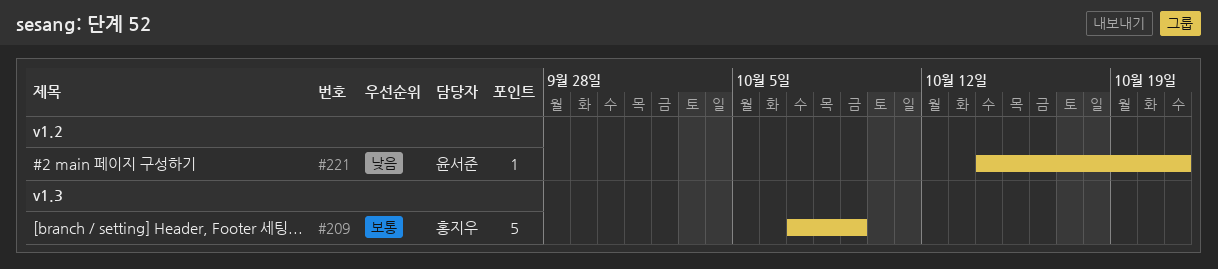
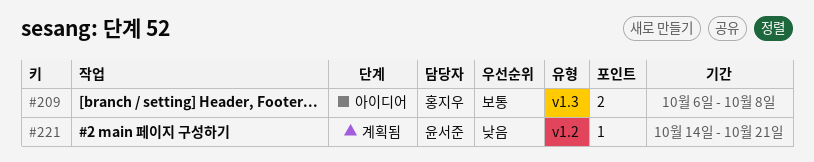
#209, estimate: 5 -> 2
#209, start: Oct 7 -> Oct 6
#209, due: Oct 9 -> Oct 8

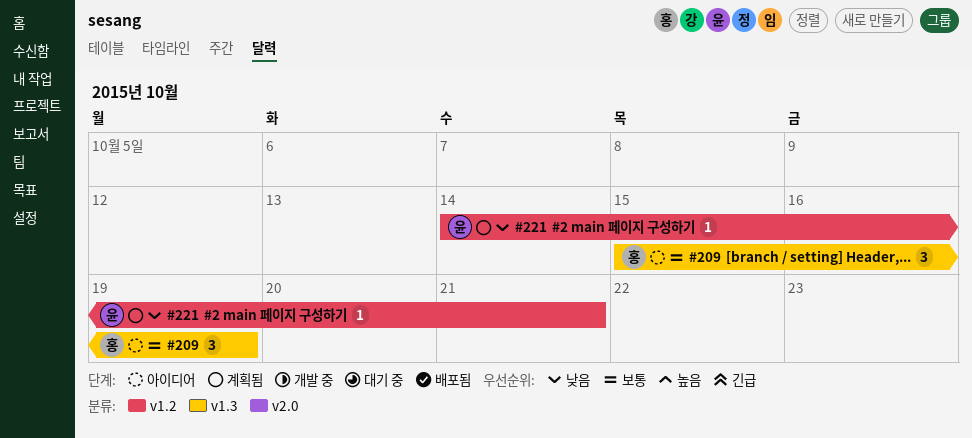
#209, estimate: 2 -> 3
#209, start: Oct 6 -> Oct 15
#209, due: Oct 8 -> Oct 19

